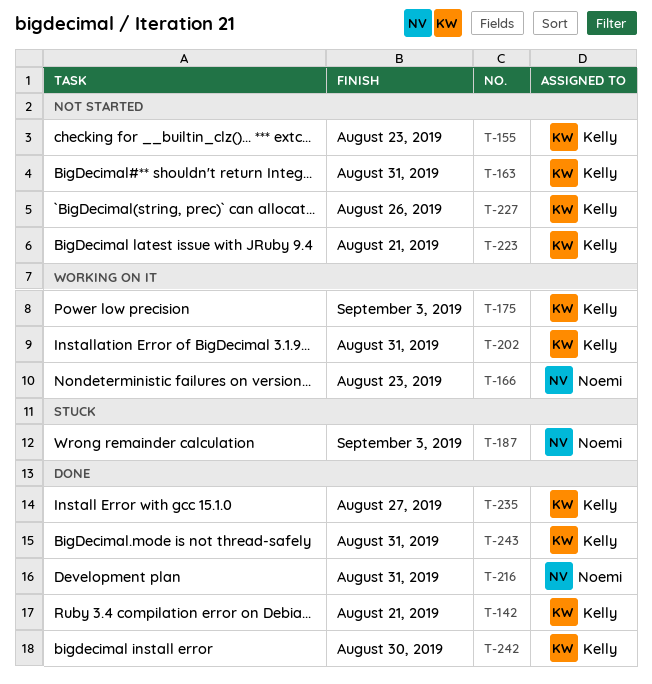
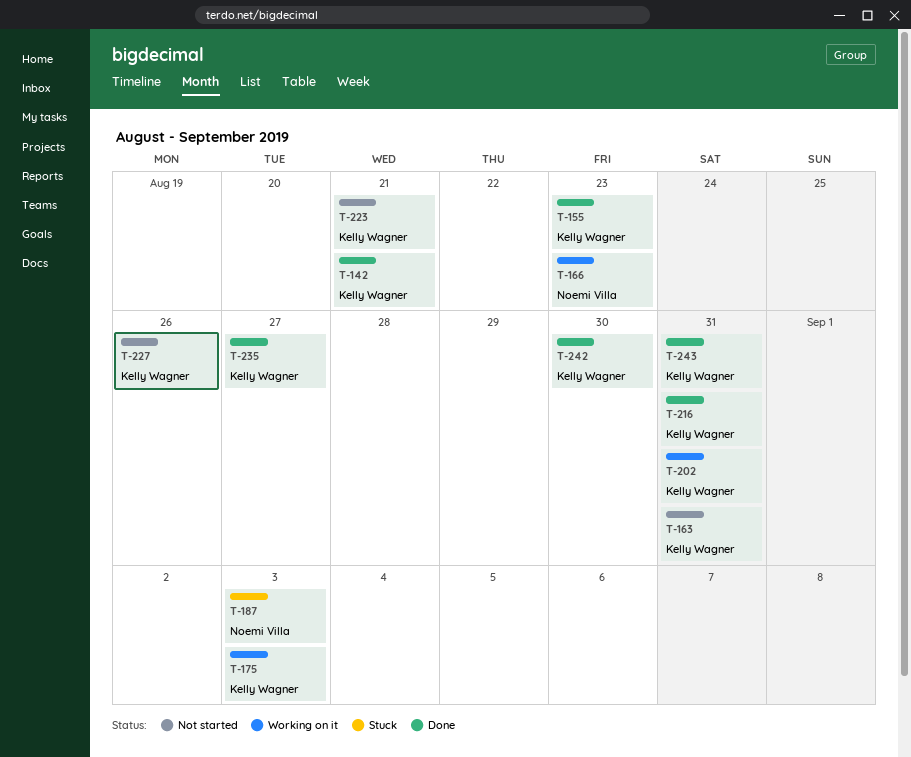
T-155, status: Not started -> Done
T-216, owner: Noemi Villa -> Kelly Wagner

